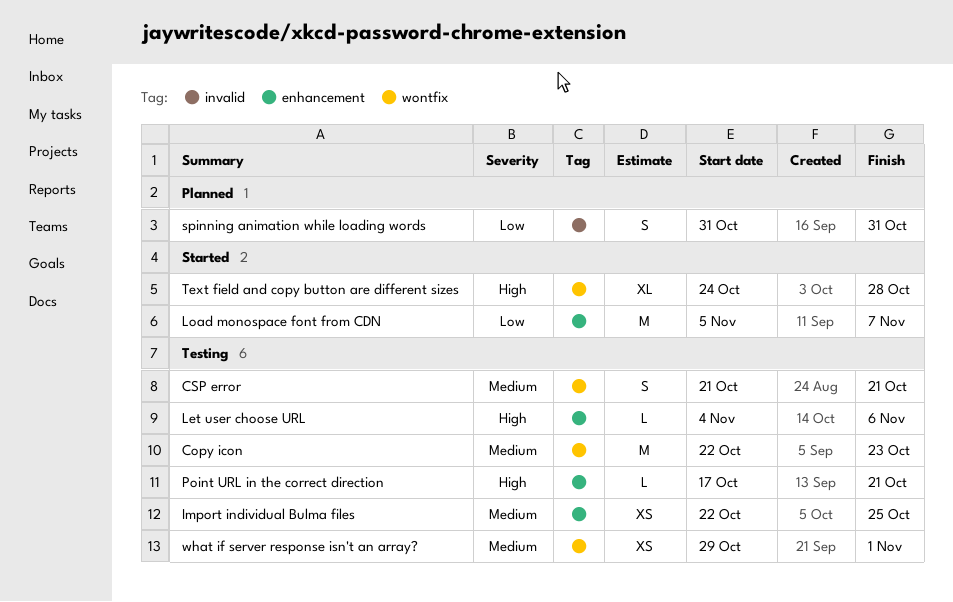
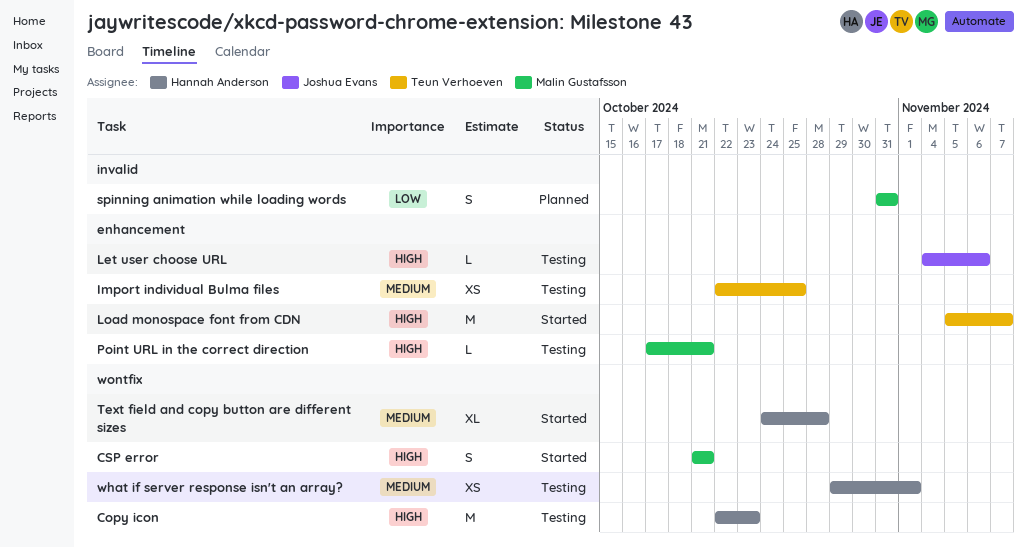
Copy icon, priority: Medium -> High
CSP error, status: Testing -> Started
CSP error, priority: Medium -> High
Load monospace font from CDN, priority: Low -> High
Text field and copy button are different sizes, priority: High -> Medium

